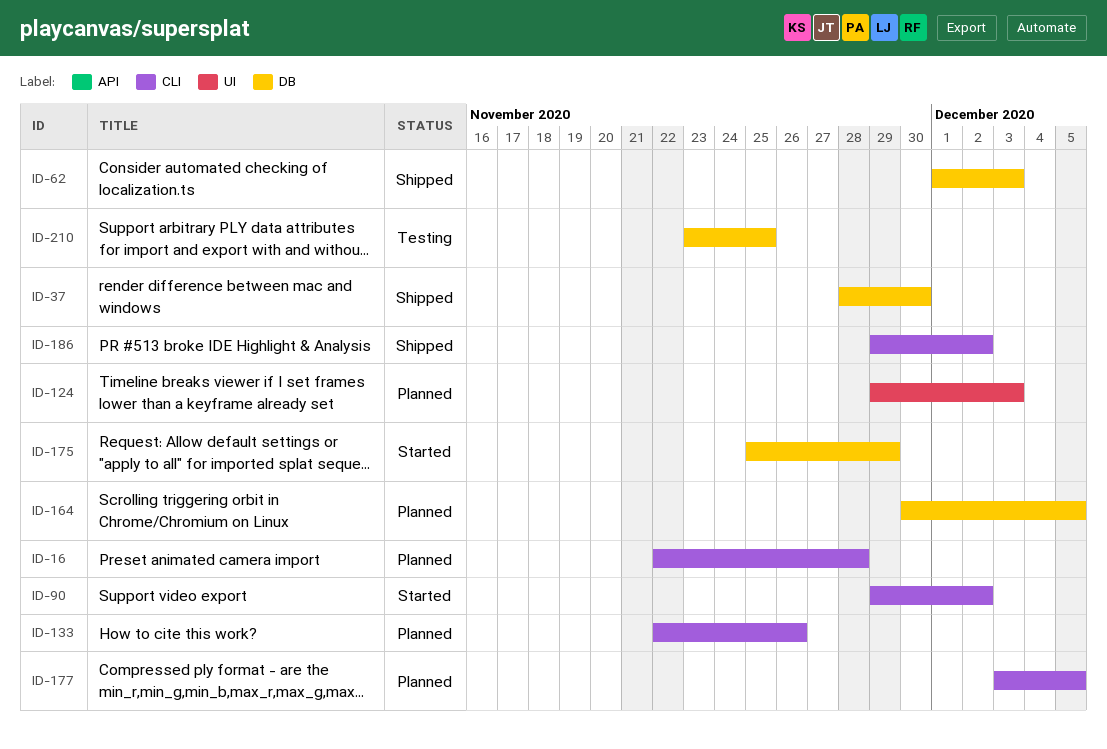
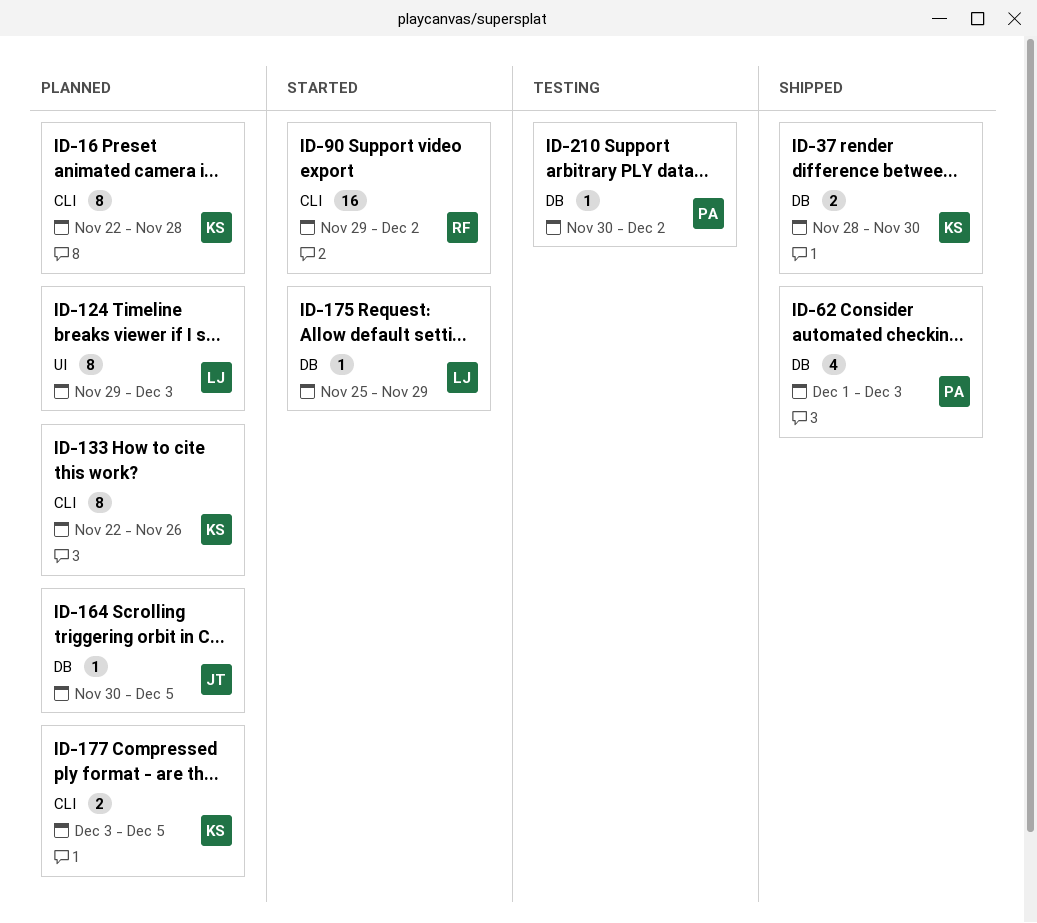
ID-186: present -> none
ID-210, start: Nov 23 -> Nov 30
ID-210, due: Nov 25 -> Dec 2

